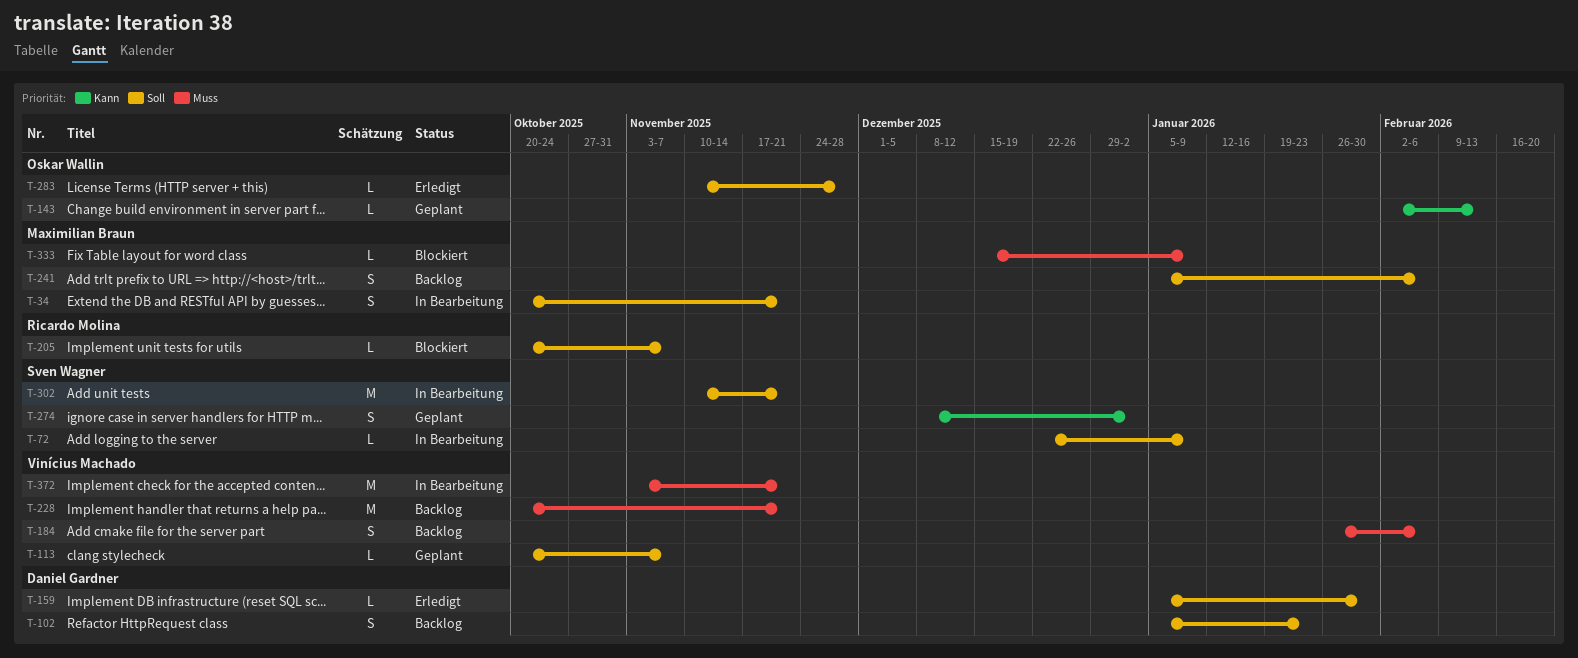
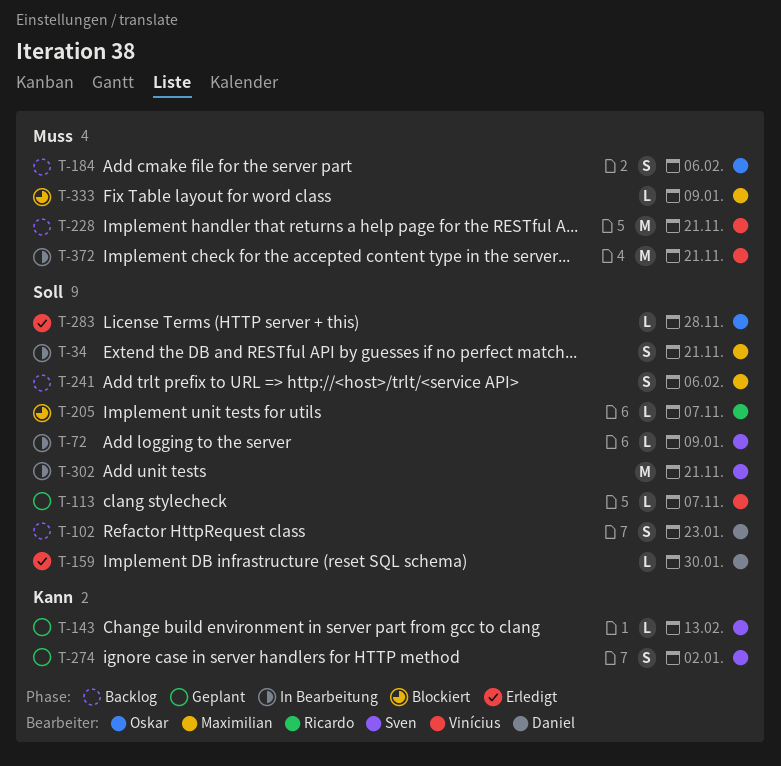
T-143, owner: Oskar Wallin -> Sven Wagner
T-184, owner: Vinícius Machado -> Oskar Wallin

